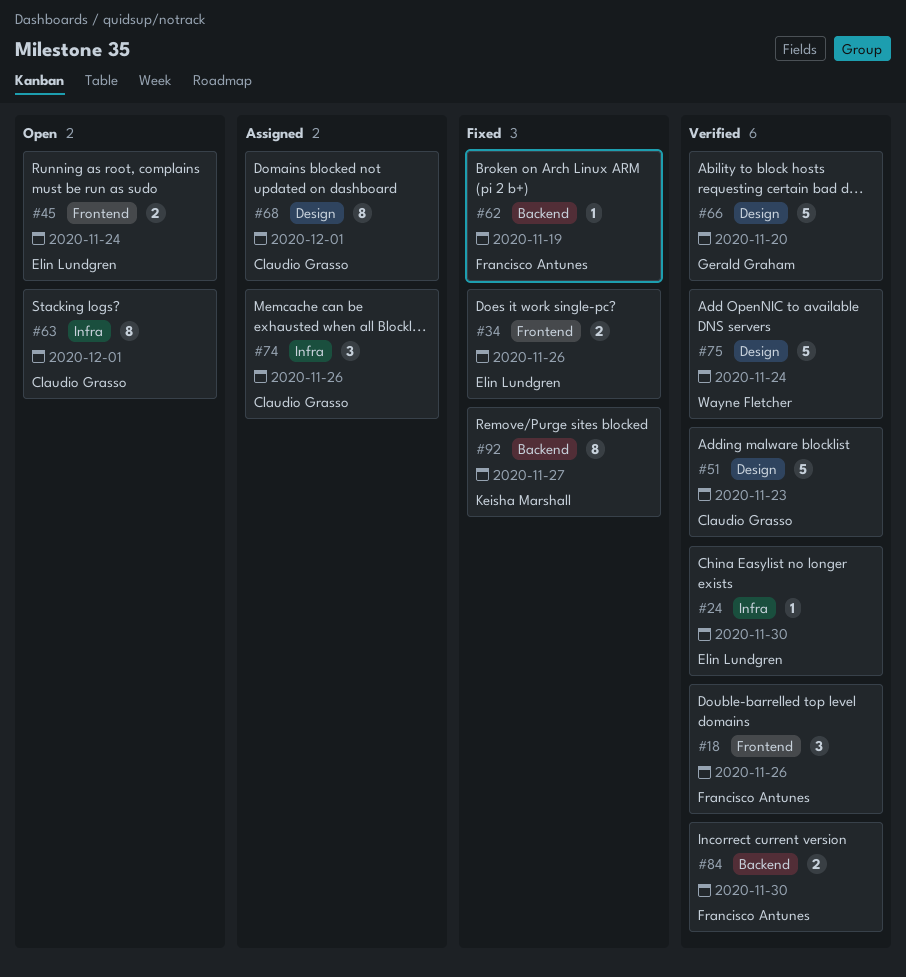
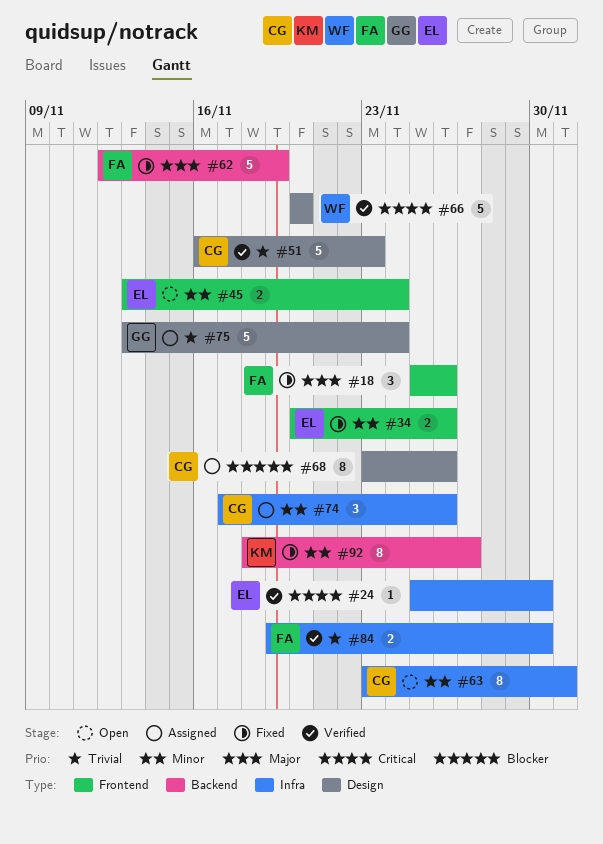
#18, status: Verified -> Fixed
#62, estimate: 1 -> 5
#66, owner: Gerald Graham -> Wayne Fletcher
#68, due: Dec 1 -> Nov 26
#75, status: Verified -> Assigned
#75, owner: Wayne Fletcher -> Gerald Graham
#84, label: Backend -> Infra

